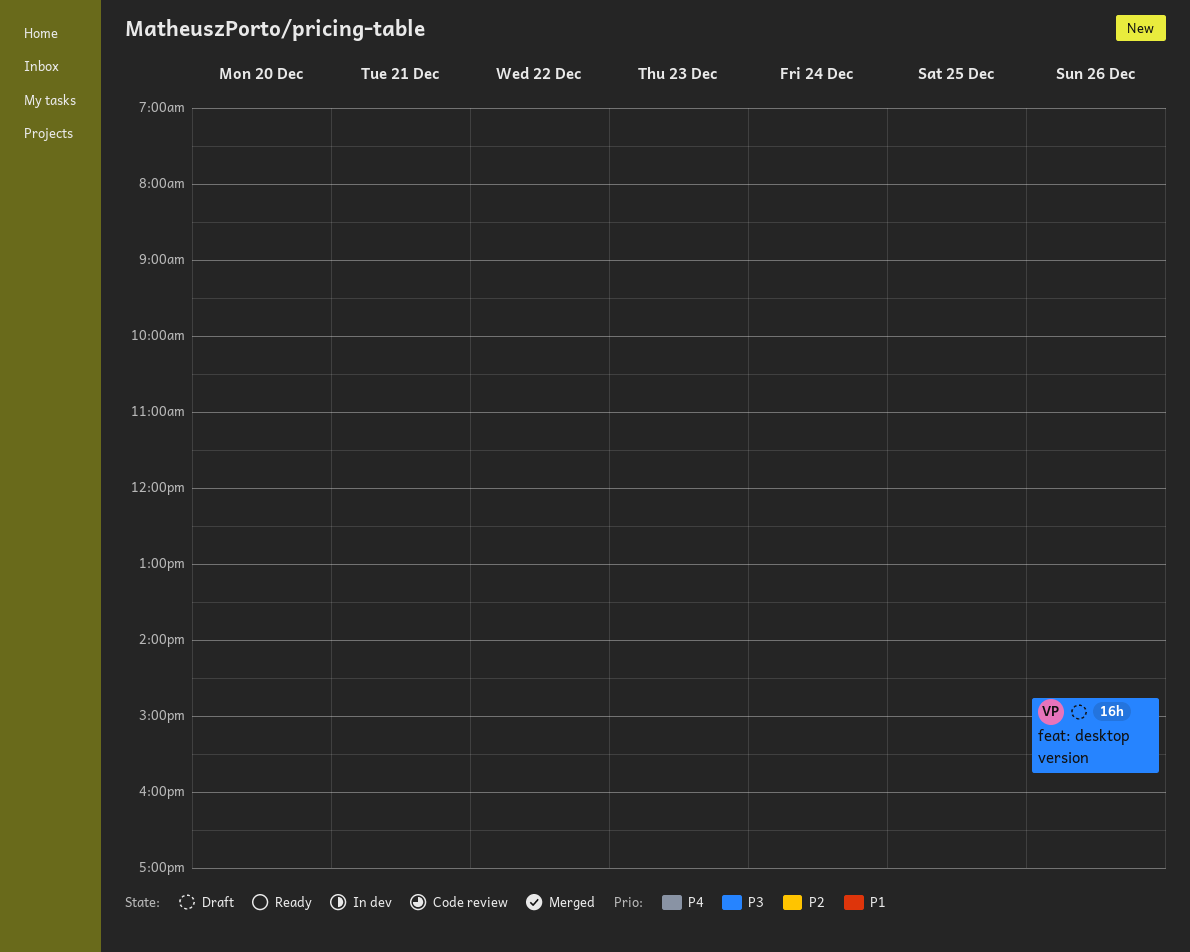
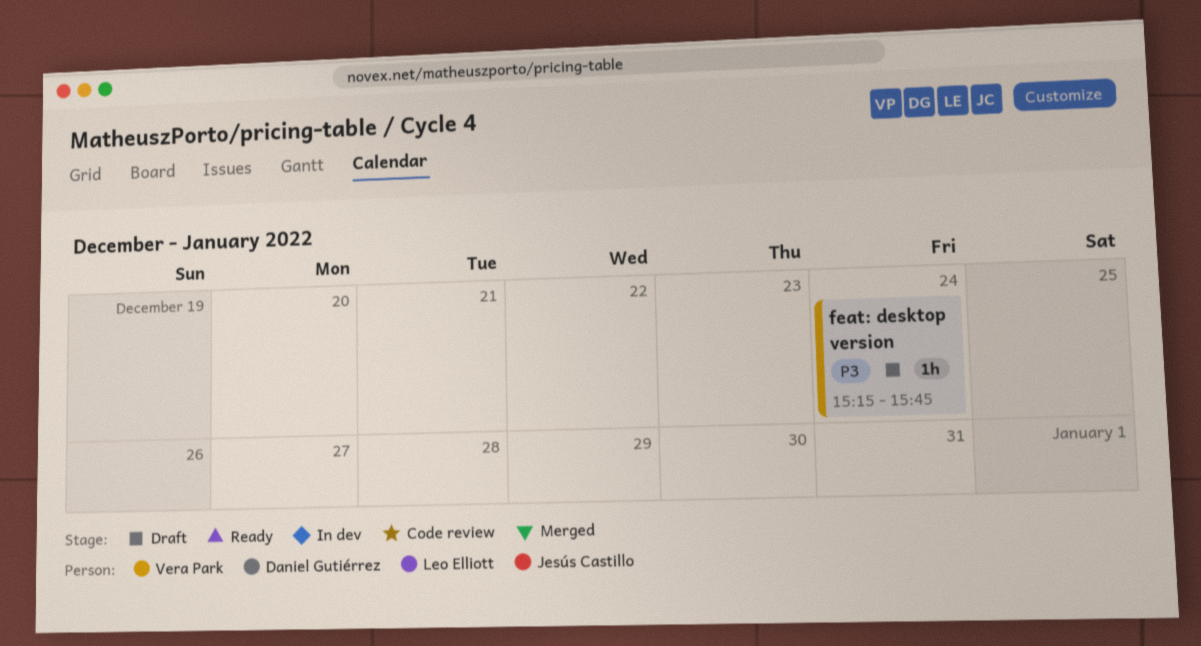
feat: desktop version, estimate: 16h -> 1h
feat: desktop version, day: Dec 26 -> Dec 24
feat: desktop version, begins: 14:45 -> 15:15

